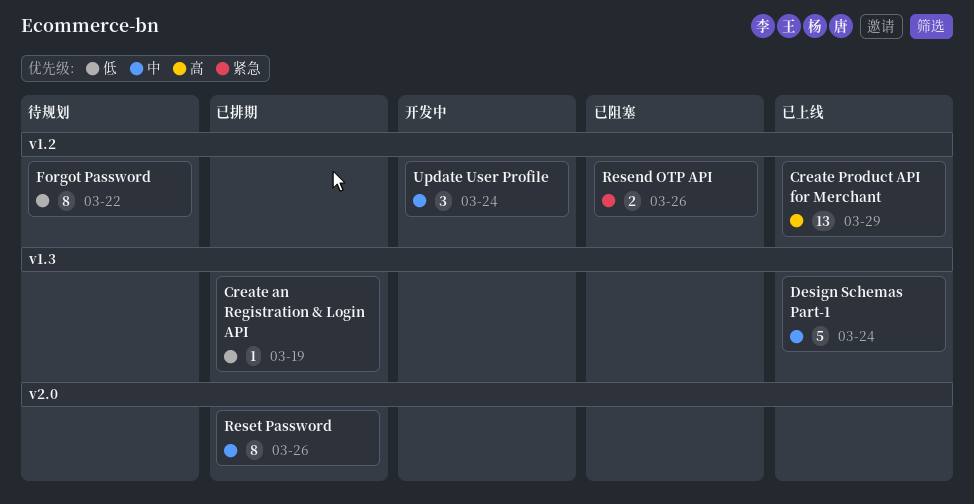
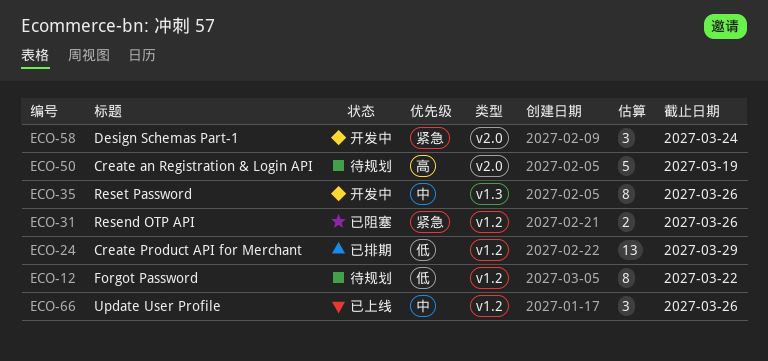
Create an Registration & Login API, status: 已排期 -> 待规划
Create an Registration & Login API, priority: 低 -> 高
Create an Registration & Login API, label: v1.3 -> v2.0
Create an Registration & Login API, estimate: 1 -> 5
Create Product API for Merchant, status: 已上线 -> 已排期
Create Product API for Merchant, priority: 高 -> 低
Design Schemas Part-1, status: 已上线 -> 开发中
Design Schemas Part-1, priority: 中 -> 紧急
Design Schemas Part-1, label: v1.3 -> v2.0
Design Schemas Part-1, estimate: 5 -> 3
Reset Password, status: 已排期 -> 开发中
Reset Password, label: v2.0 -> v1.3
Update User Profile, status: 开发中 -> 已上线
Update User Profile, due: Mar 24 -> Mar 26

